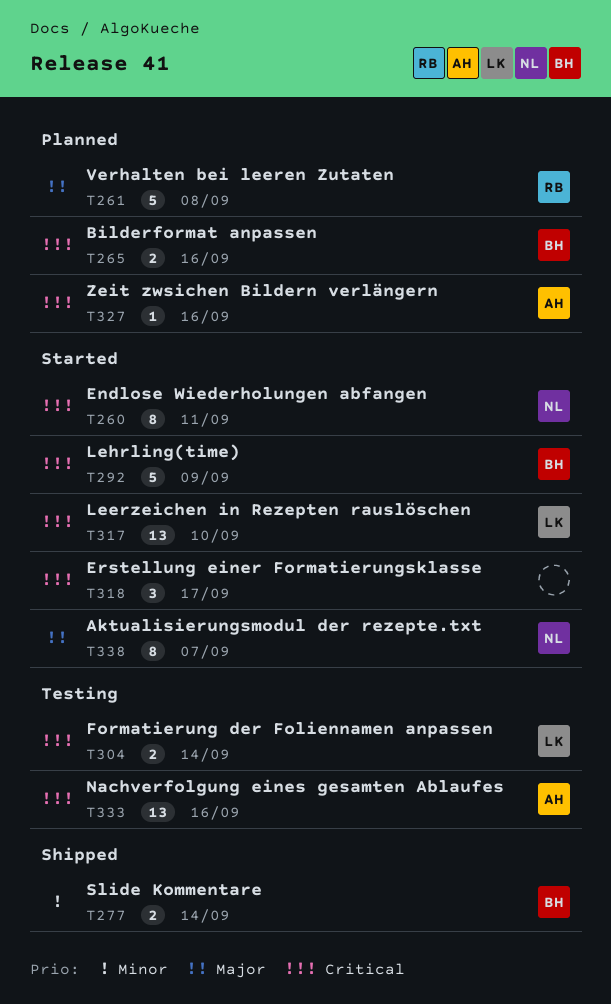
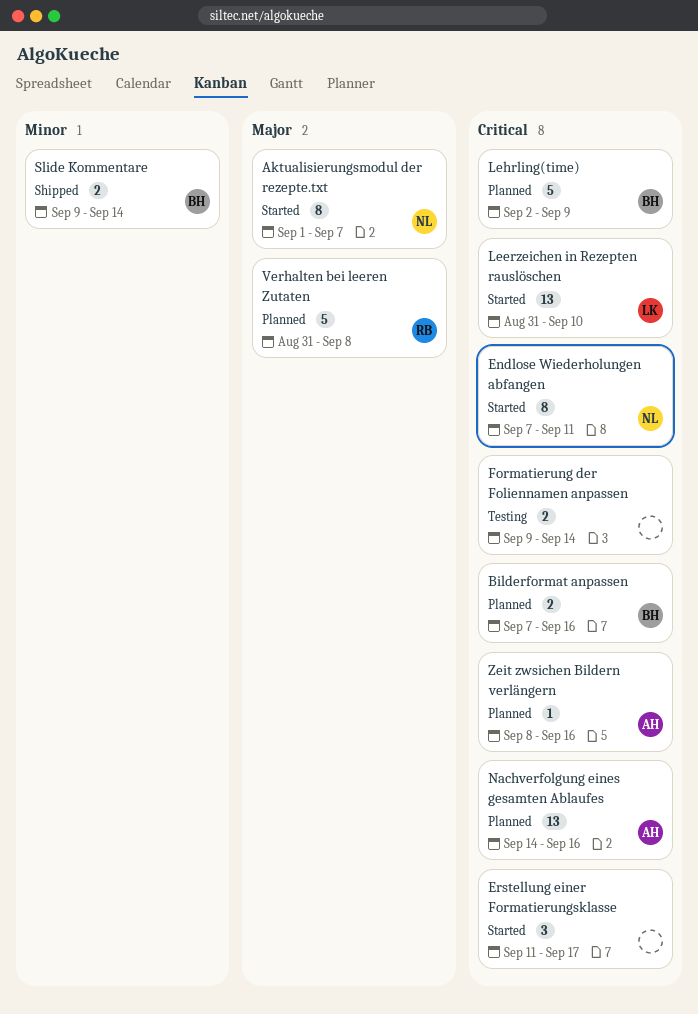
Formatierung der Foliennamen anpassen, owner: LK -> none
Lehrling(time), status: Started -> Planned
Nachverfolgung eines gesamten Ablaufes, status: Testing -> Planned

